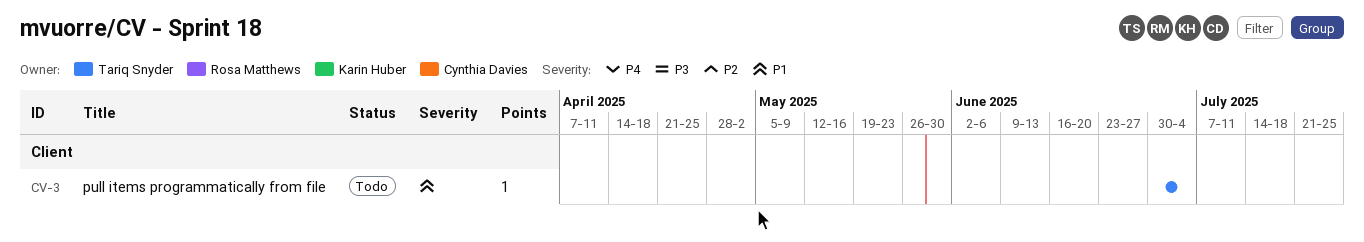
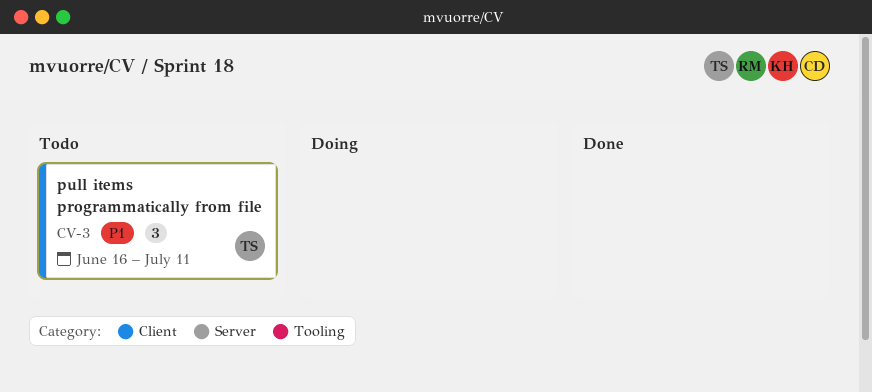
CV-3, estimate: 1 -> 3
CV-3, start: Jun 30 -> Jun 16
CV-3, due: Jul 4 -> Jul 11

